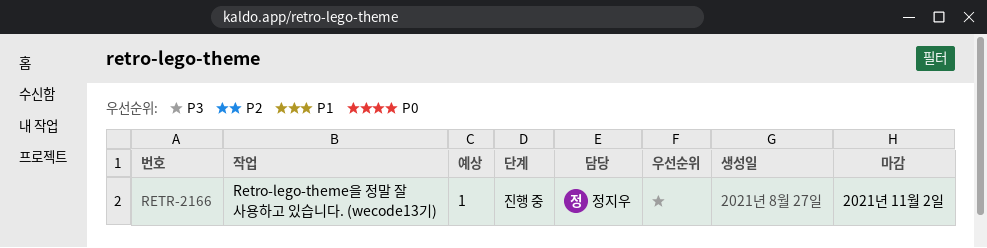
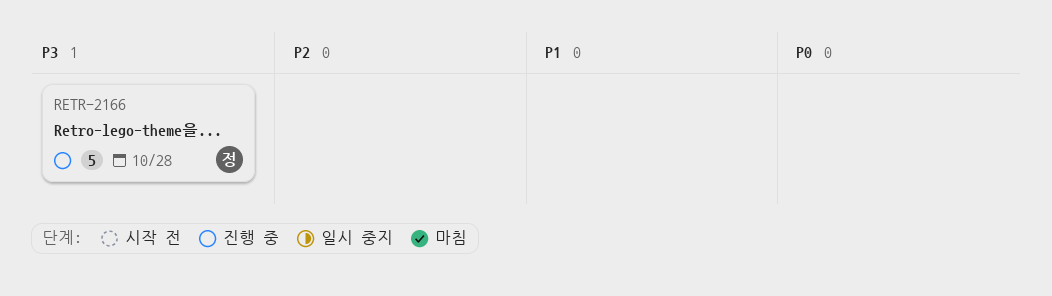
RETR-2166, estimate: 1 -> 5
RETR-2166, due: Nov 2 -> Oct 28

